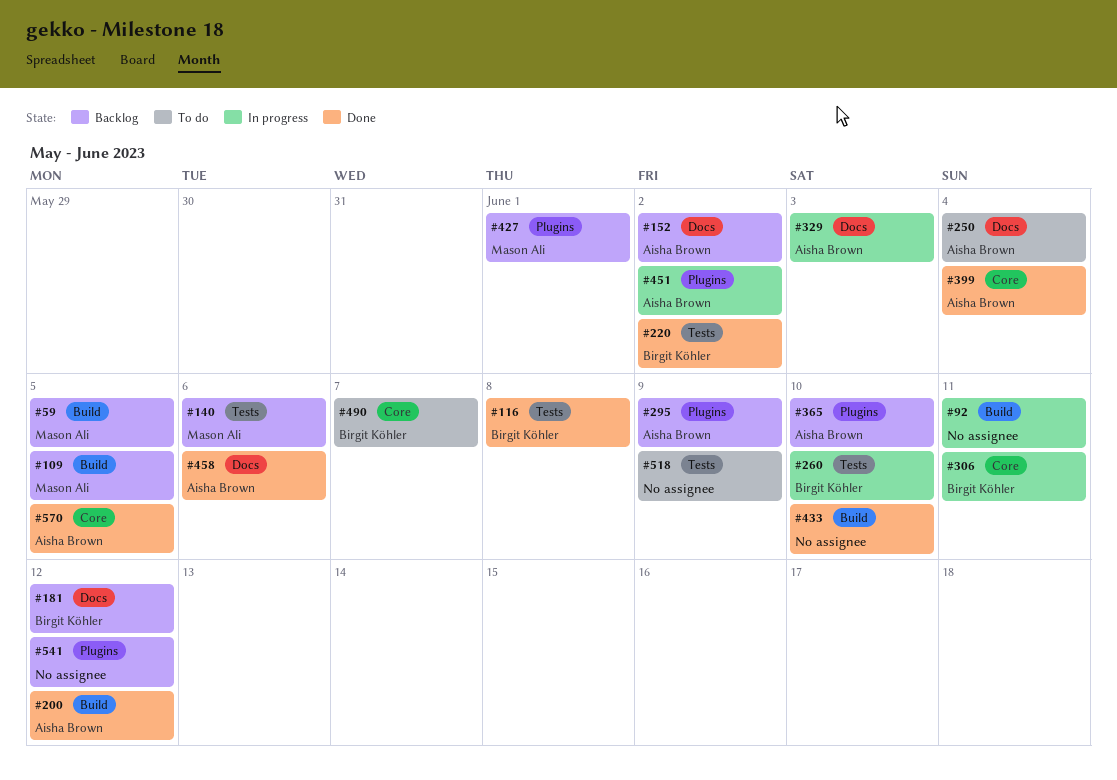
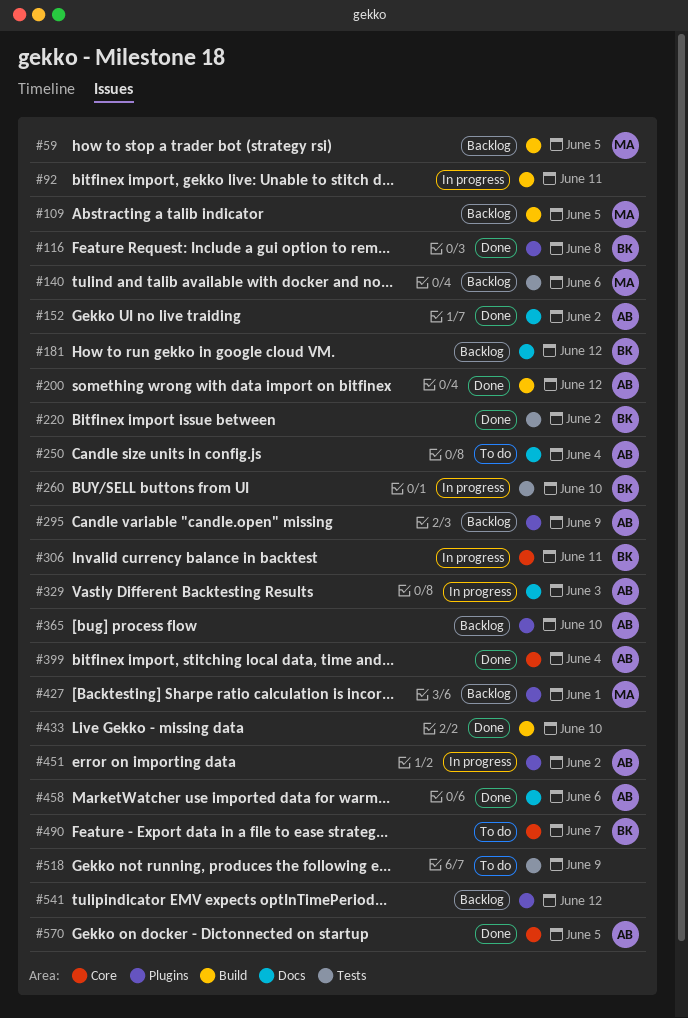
#116, label: Tests -> Plugins
#152, status: Backlog -> Done

